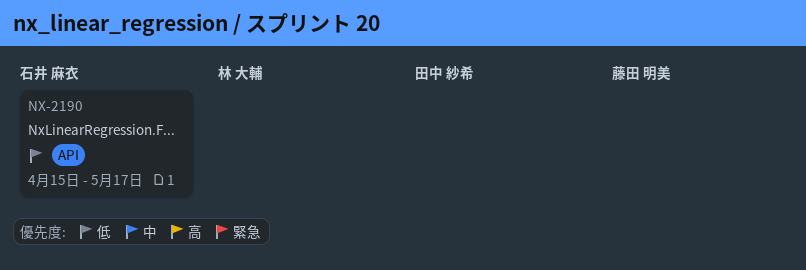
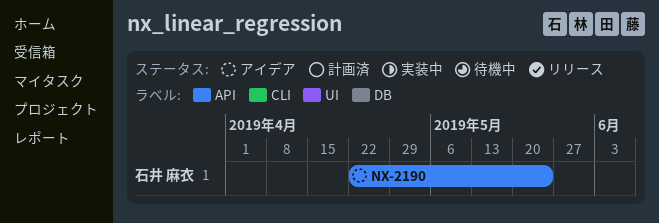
NX-2190, start: Apr 15 -> Apr 22
NX-2190, due: May 17 -> May 24

